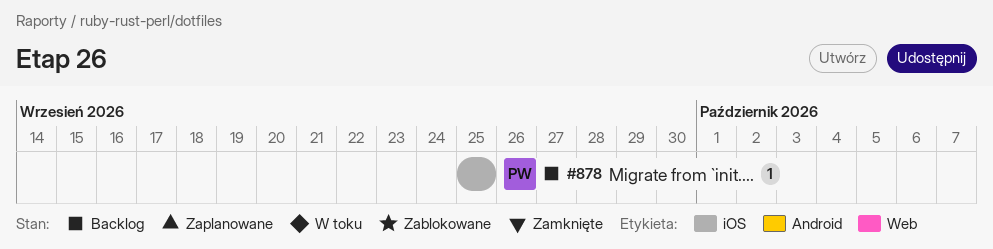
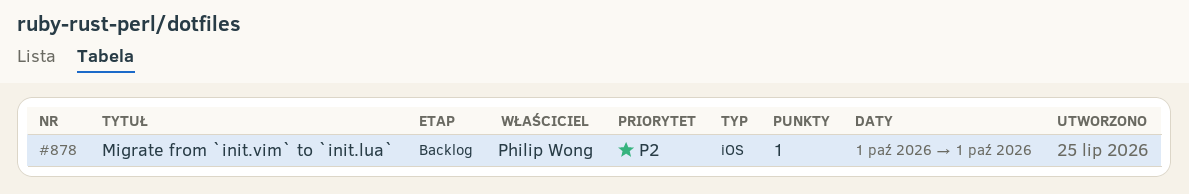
#878, start: Sep 25 -> Oct 1
#878, due: Sep 25 -> Oct 1

